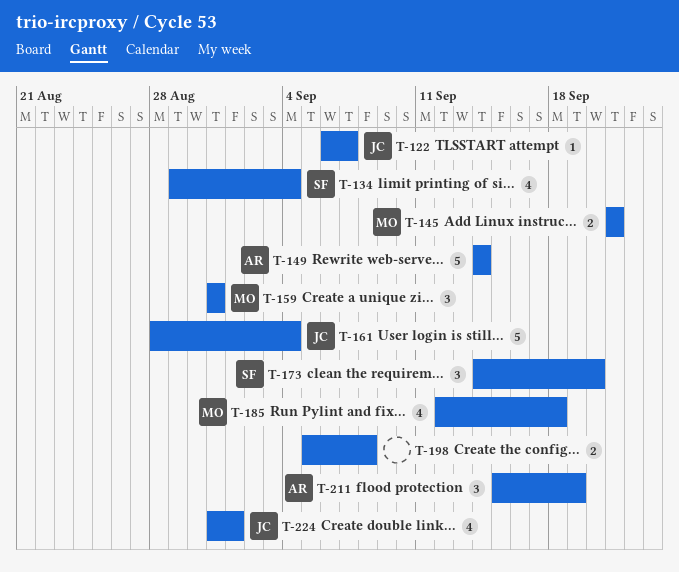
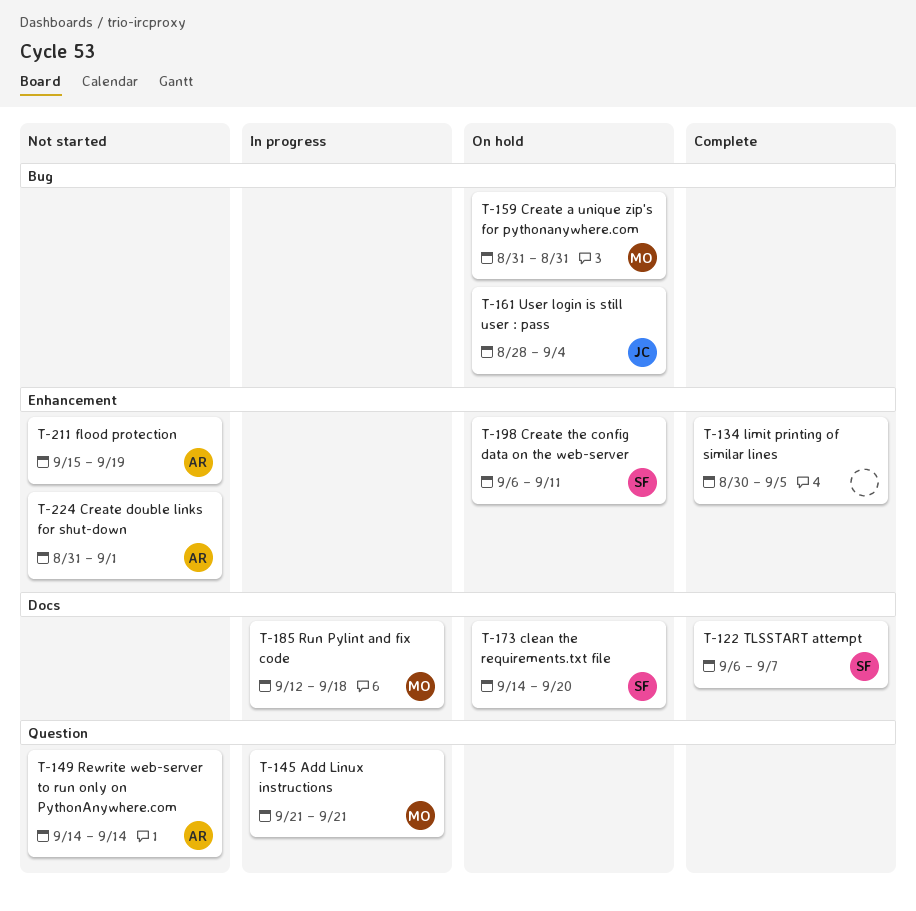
T-122, owner: JC -> SF
T-134, owner: SF -> none
T-134, start: Aug 29 -> Aug 30
T-134, due: Sep 4 -> Sep 5
T-198, owner: none -> SF
T-198, start: Sep 5 -> Sep 6
T-198, due: Sep 8 -> Sep 11
T-224, owner: JC -> AR

